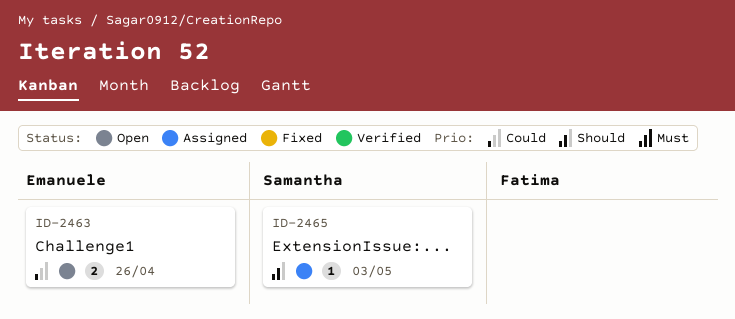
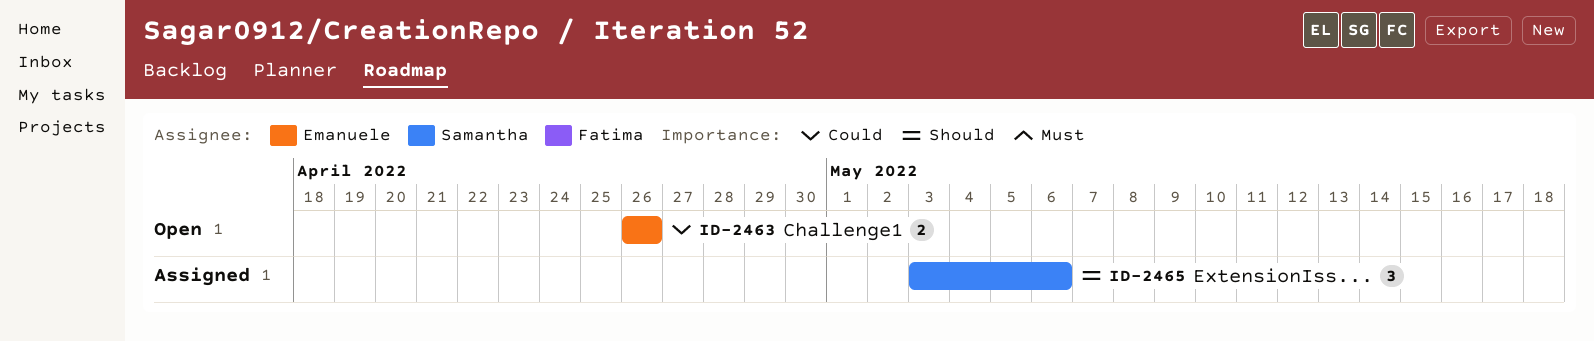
ID-2465, estimate: 1 -> 3
ID-2465, due: May 3 -> May 6

